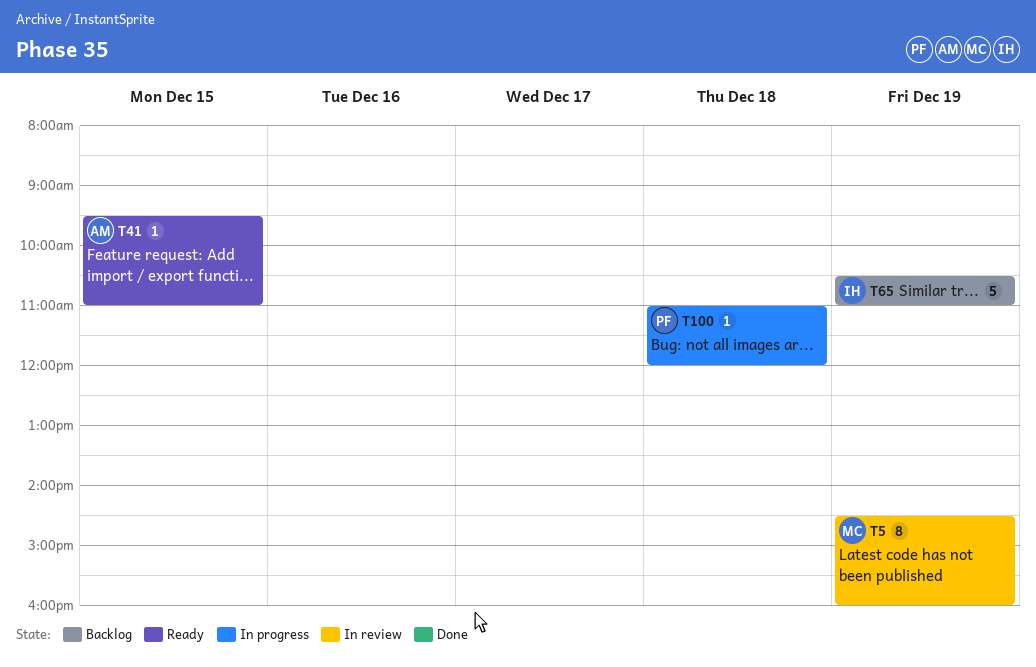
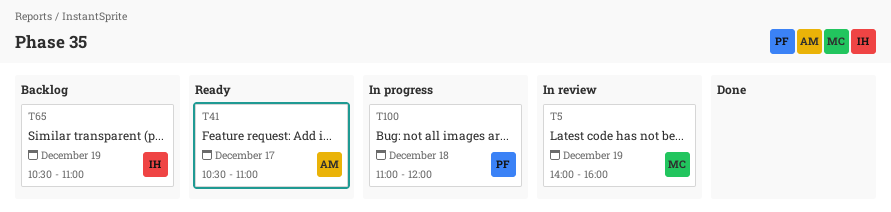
T5, begins: 14:30 -> 14:00
T41, day: Dec 15 -> Dec 17
T41, begins: 09:30 -> 10:30

